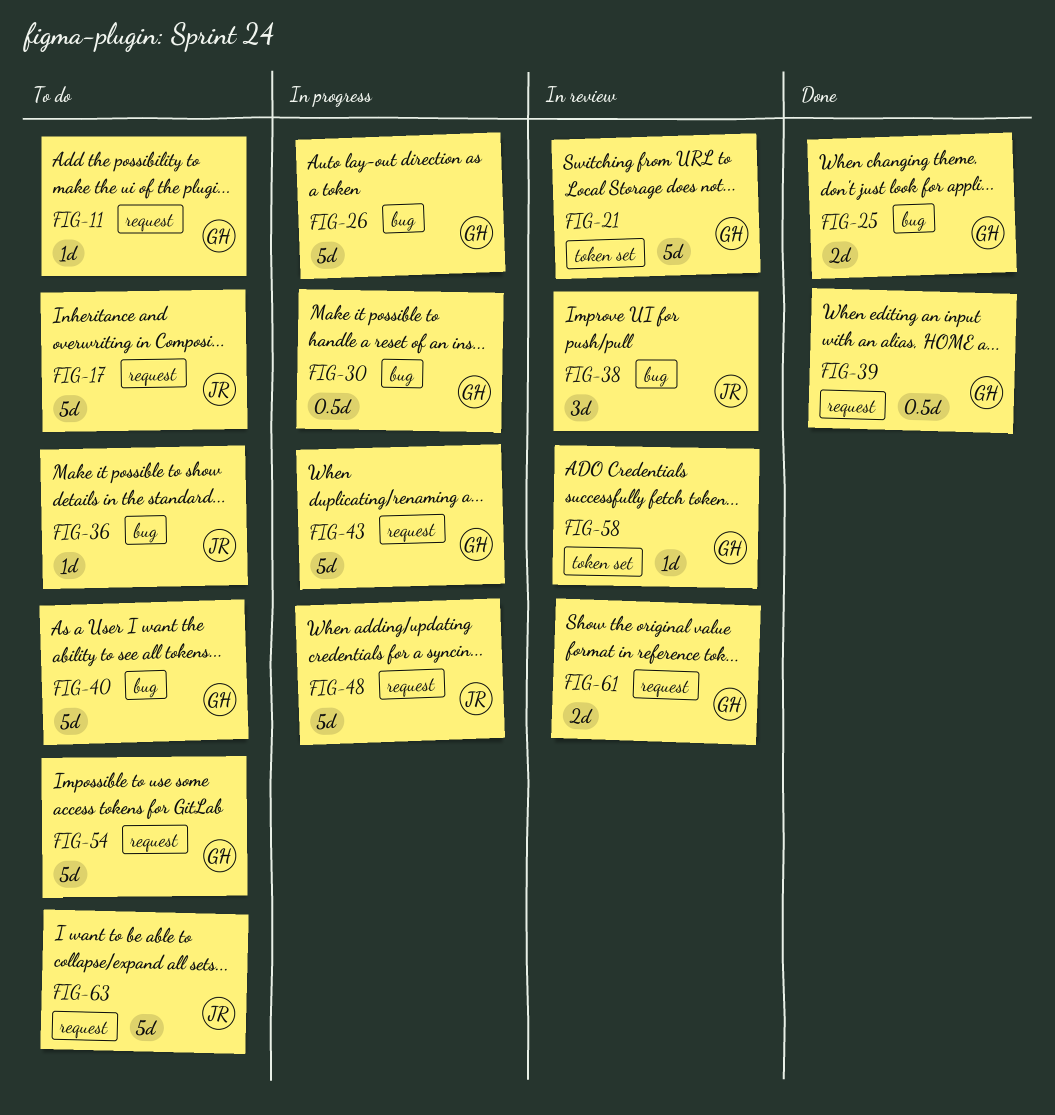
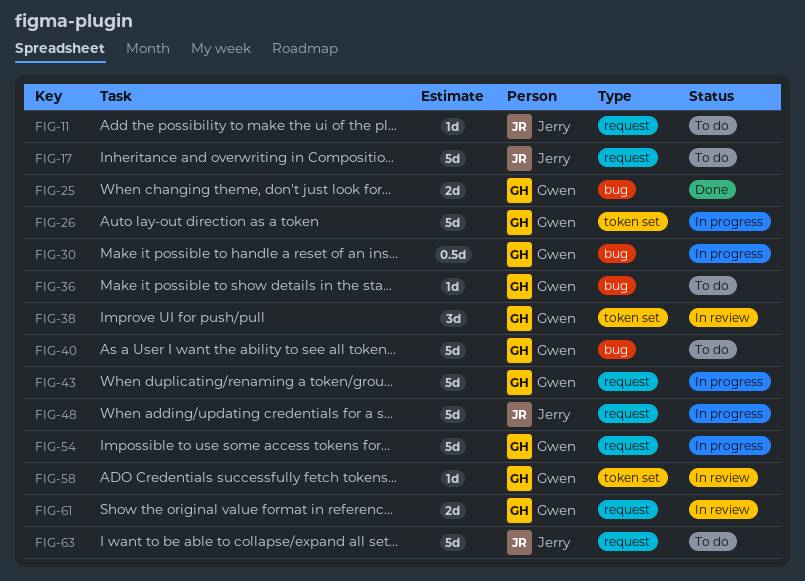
FIG-11, owner: Gwen -> Jerry
FIG-21: present -> none
FIG-26, label: bug -> token set
FIG-36, owner: Jerry -> Gwen
FIG-38, owner: Jerry -> Gwen
FIG-38, label: bug -> token set
FIG-39: present -> none
FIG-54, status: To do -> In progress

